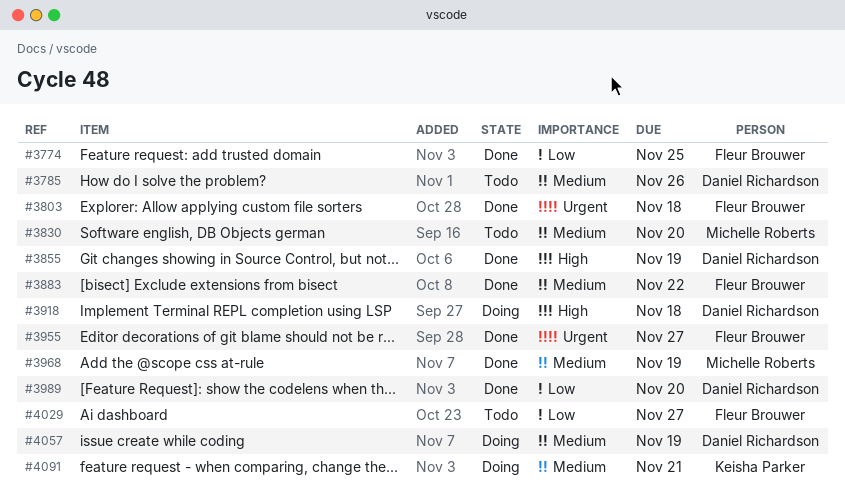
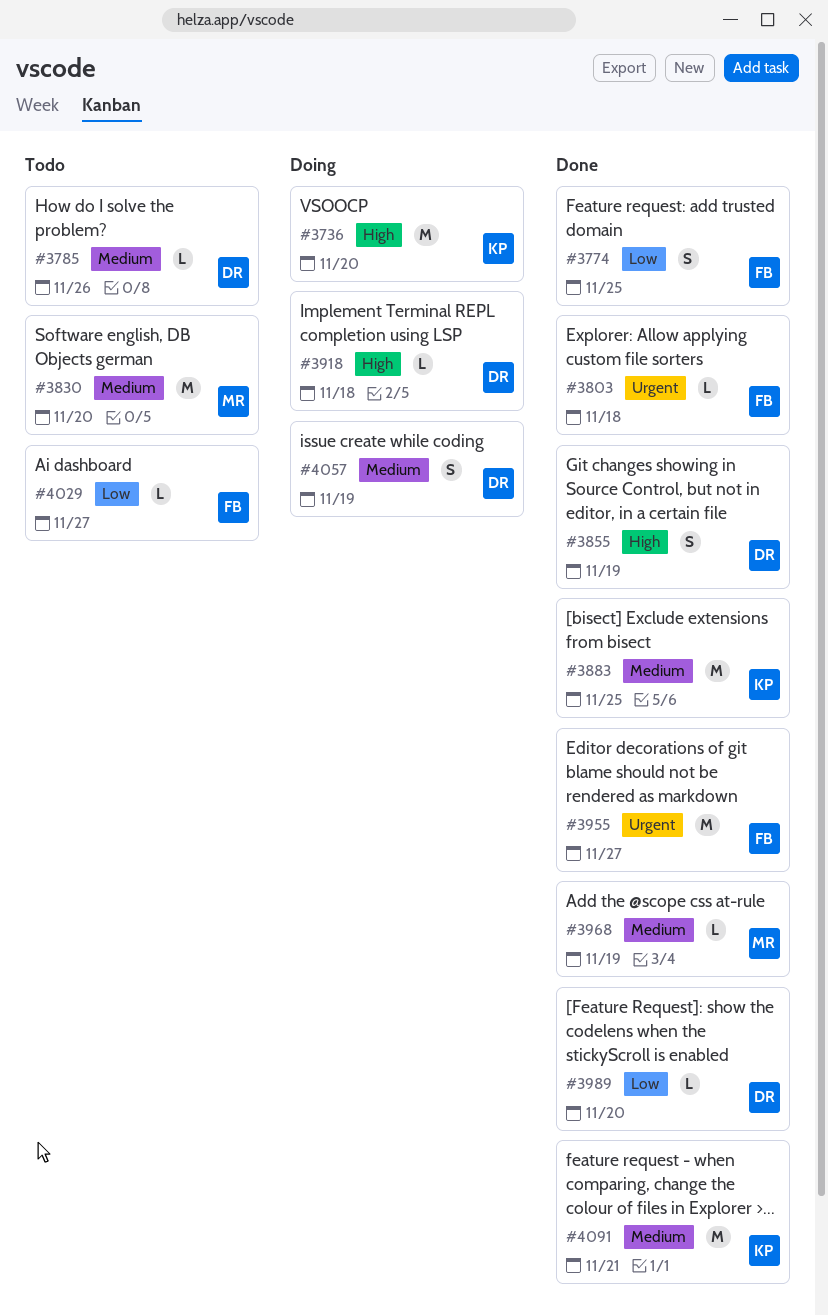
#3736: none -> present
#3883, owner: Fleur Brouwer -> Keisha Parker
#3883, due: Nov 22 -> Nov 25
#4091, status: Doing -> Done

